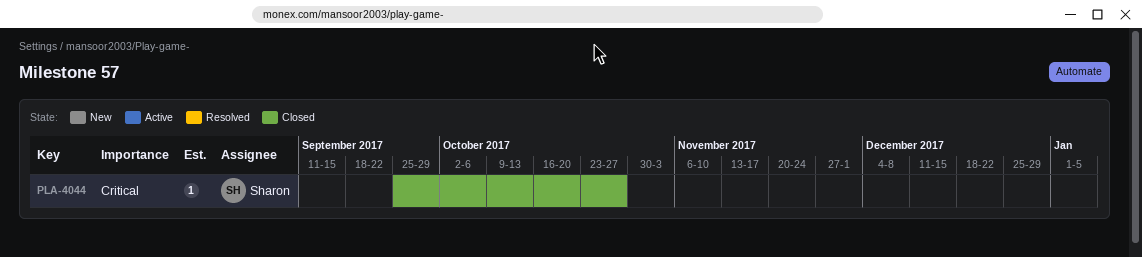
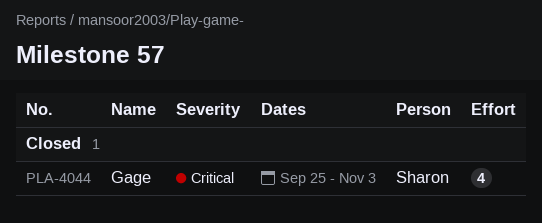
PLA-4044, estimate: 1 -> 4
PLA-4044, due: Oct 27 -> Nov 3

